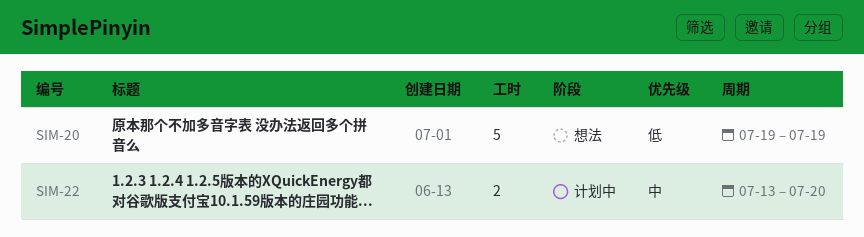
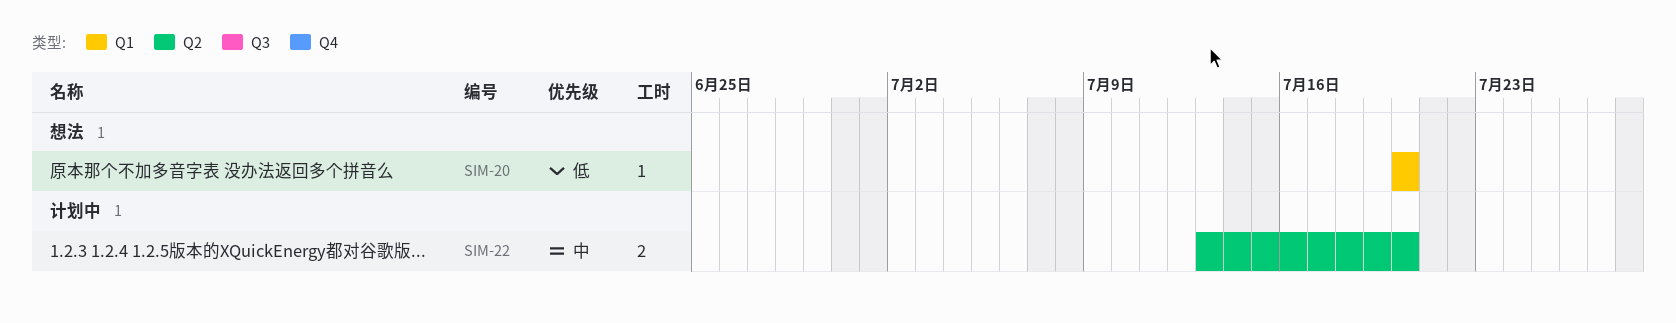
SIM-20, estimate: 5 -> 1
SIM-20, start: Jul 19 -> Jul 20
SIM-20, due: Jul 19 -> Jul 20

